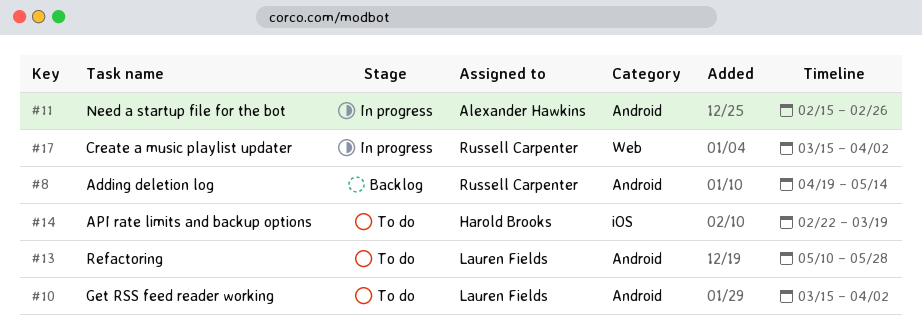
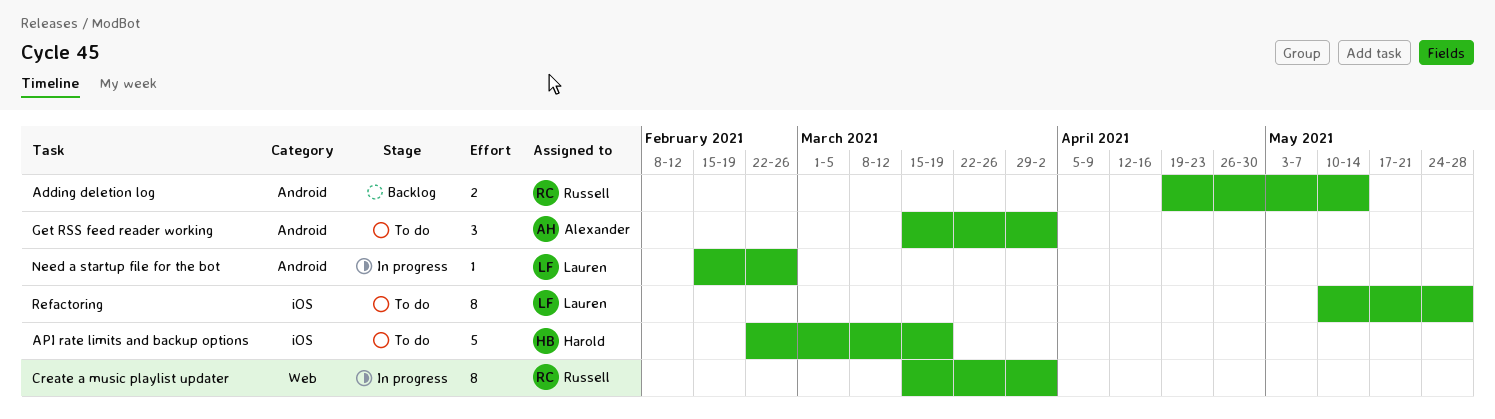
Get RSS feed reader working, owner: Lauren Fields -> Alexander Hawkins
Need a startup file for the bot, owner: Alexander Hawkins -> Lauren Fields
Refactoring, label: Android -> iOS

